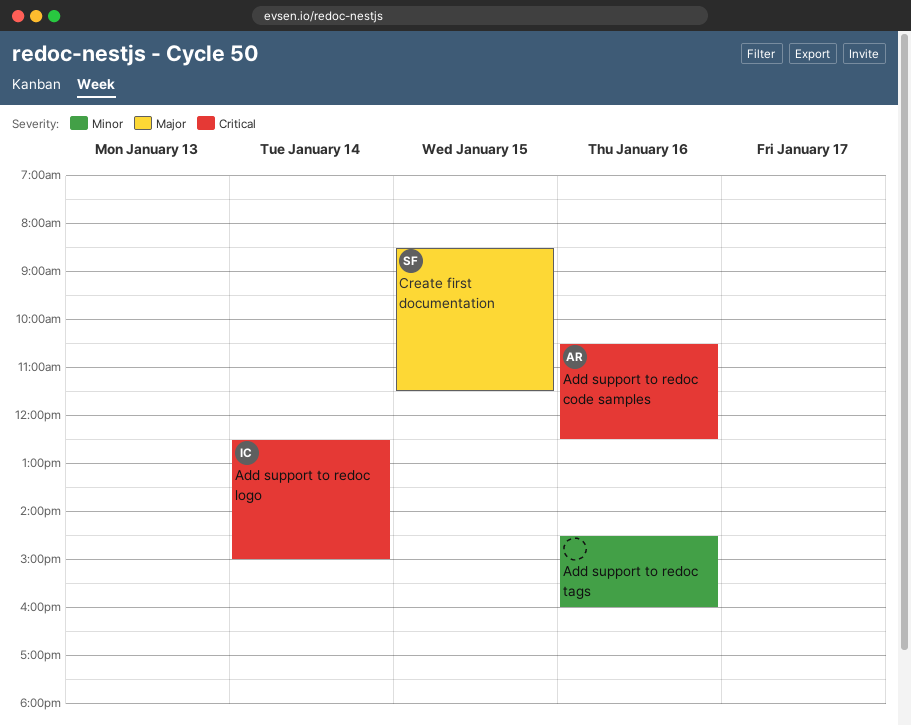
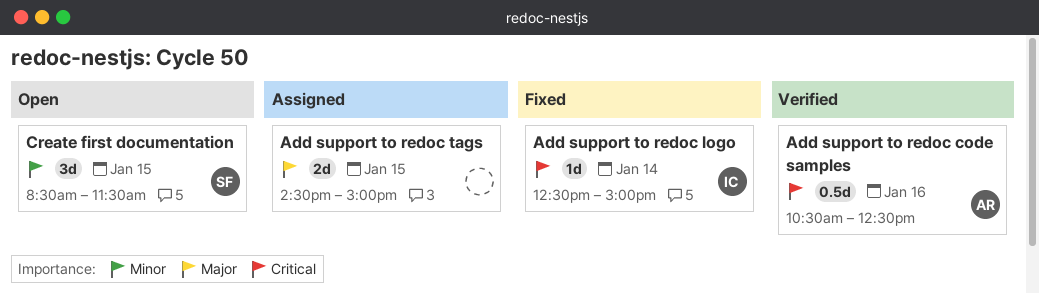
Add support to redoc tags, priority: Minor -> Major
Add support to redoc tags, day: Jan 16 -> Jan 15
Add support to redoc tags, ends: 16:00 -> 15:00
Create first documentation, priority: Major -> Minor

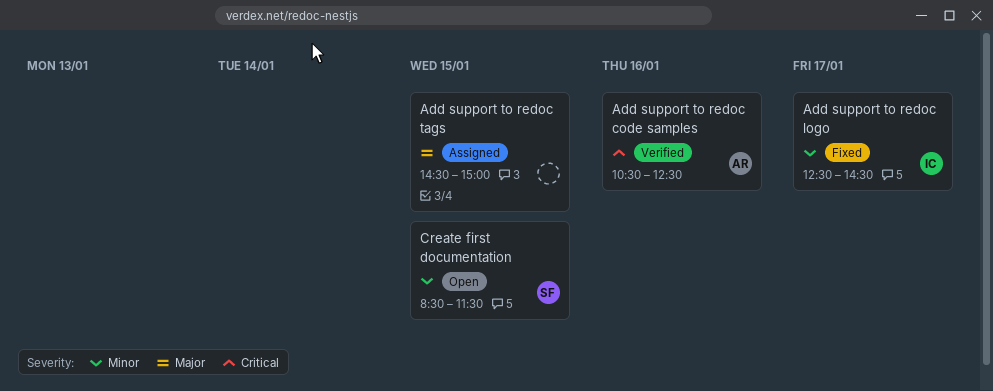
Add support to redoc logo, priority: Critical -> Minor
Add support to redoc logo, day: Jan 14 -> Jan 17
Add support to redoc logo, ends: 15:00 -> 14:30

